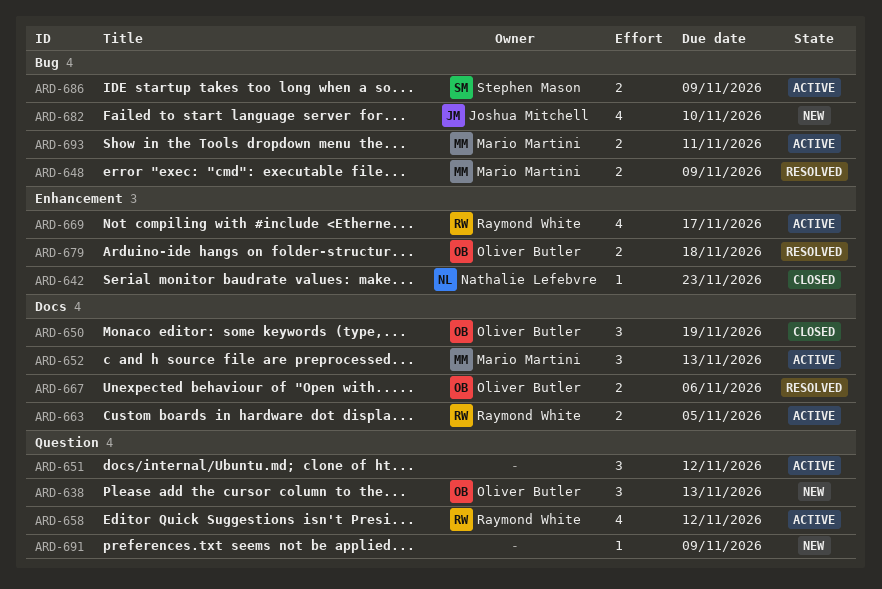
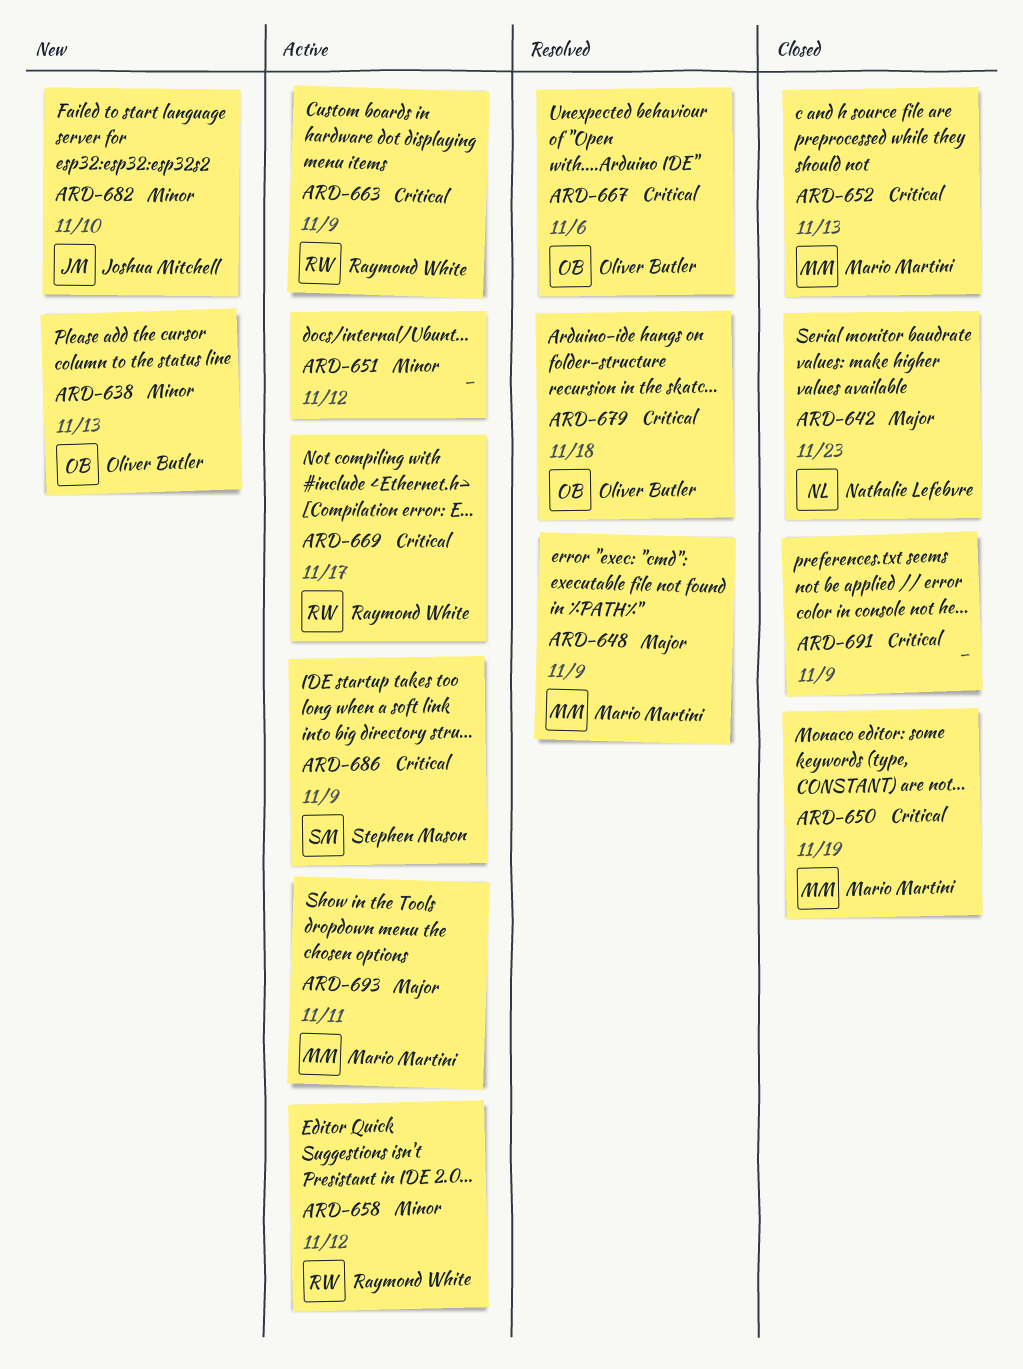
ARD-650, owner: Oliver Butler -> Mario Martini
ARD-652, status: Active -> Closed
ARD-663, due: Nov 5 -> Nov 9
ARD-691, status: New -> Closed

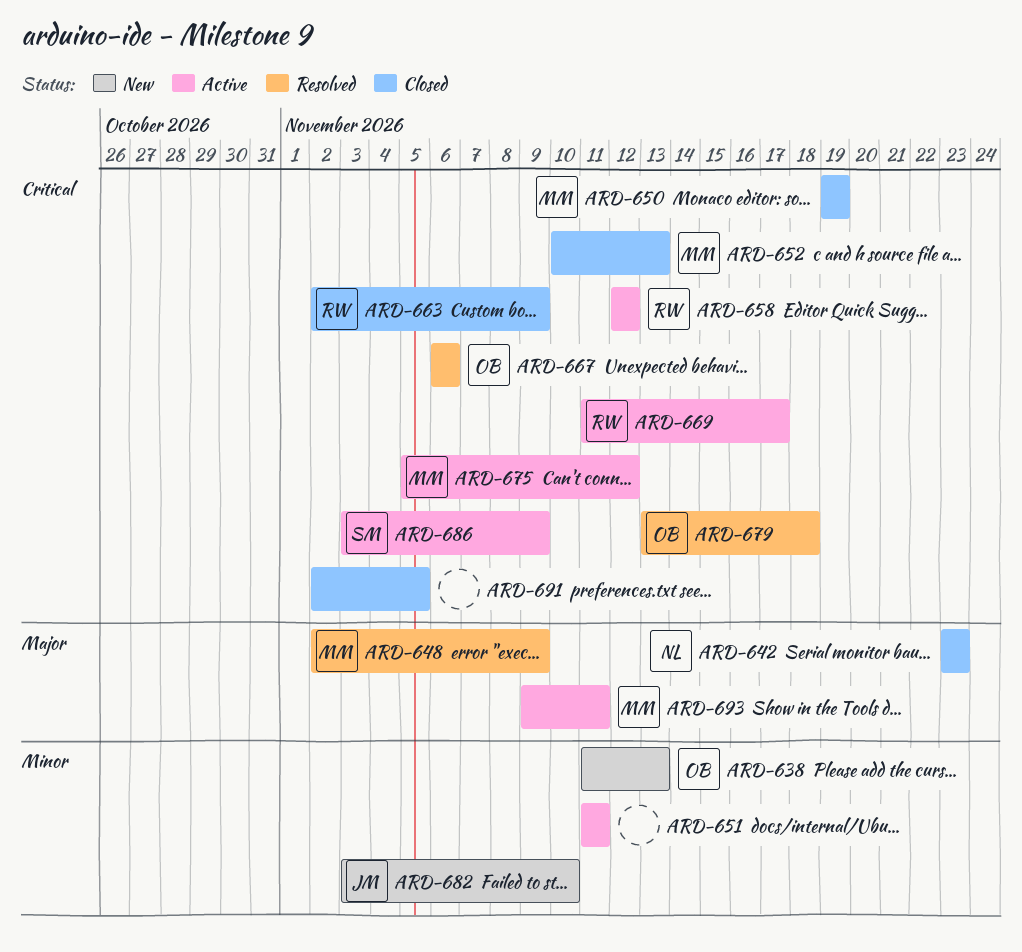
ARD-651, due: Nov 12 -> Nov 11
ARD-658, priority: Minor -> Critical
ARD-663, status: Active -> Closed
ARD-675: none -> present
ARD-691, due: Nov 9 -> Nov 5

